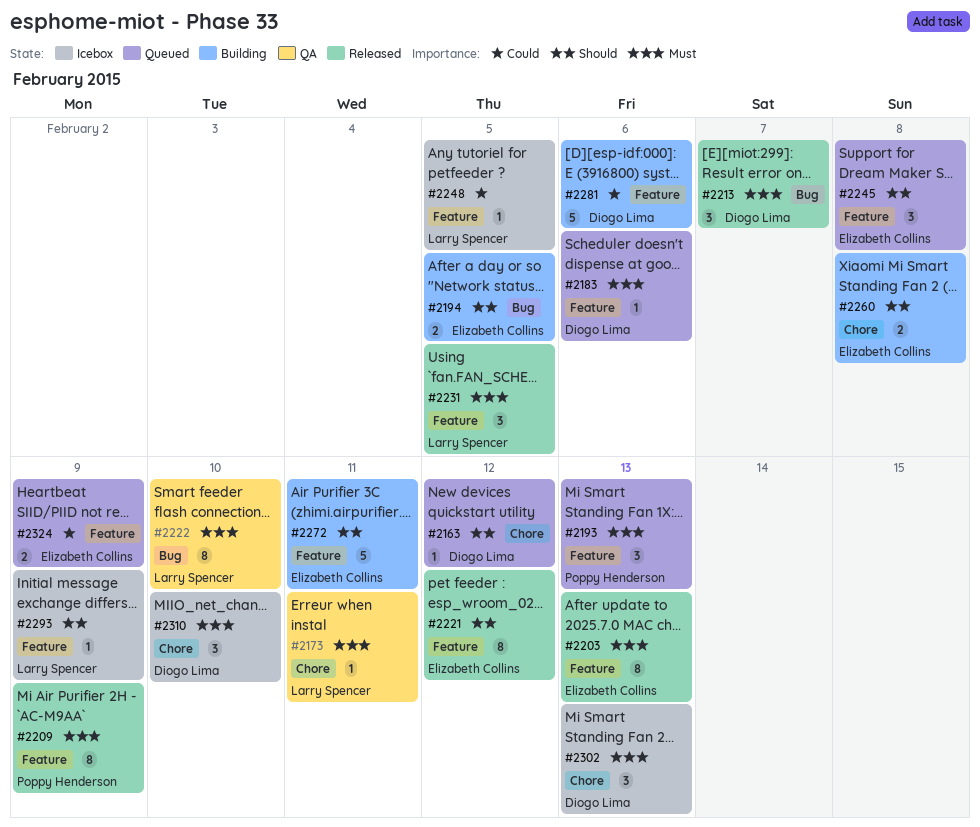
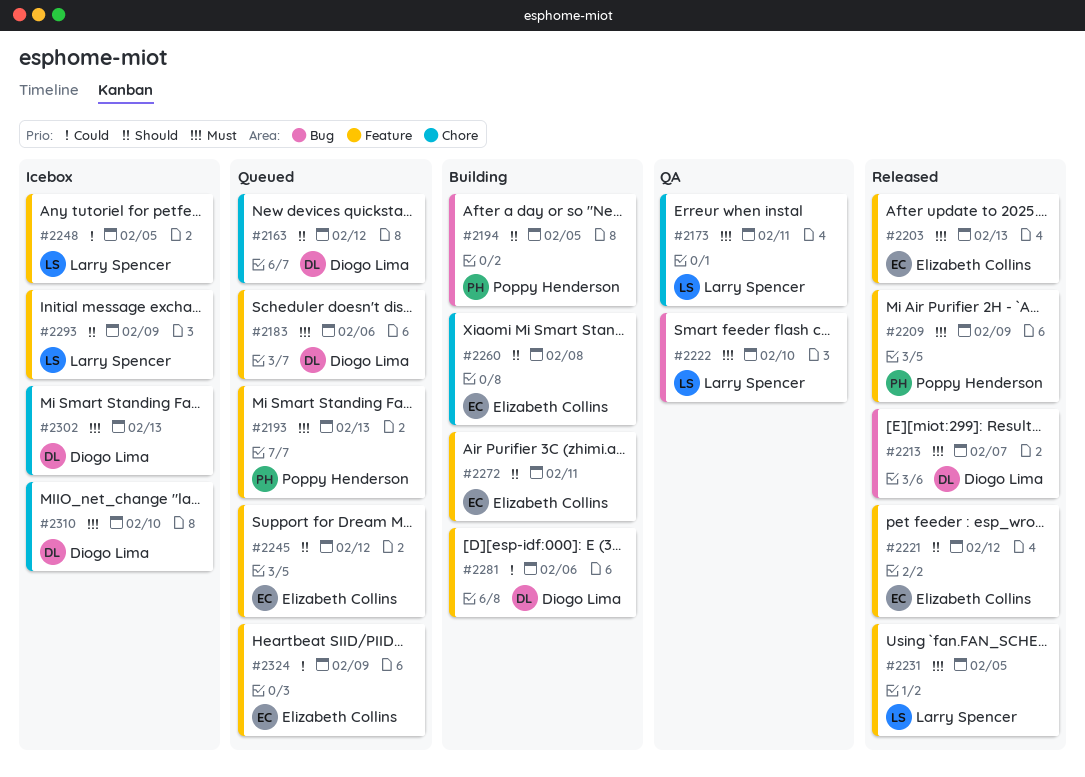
#2194, owner: Elizabeth Collins -> Poppy Henderson
#2245, due: Feb 8 -> Feb 12

